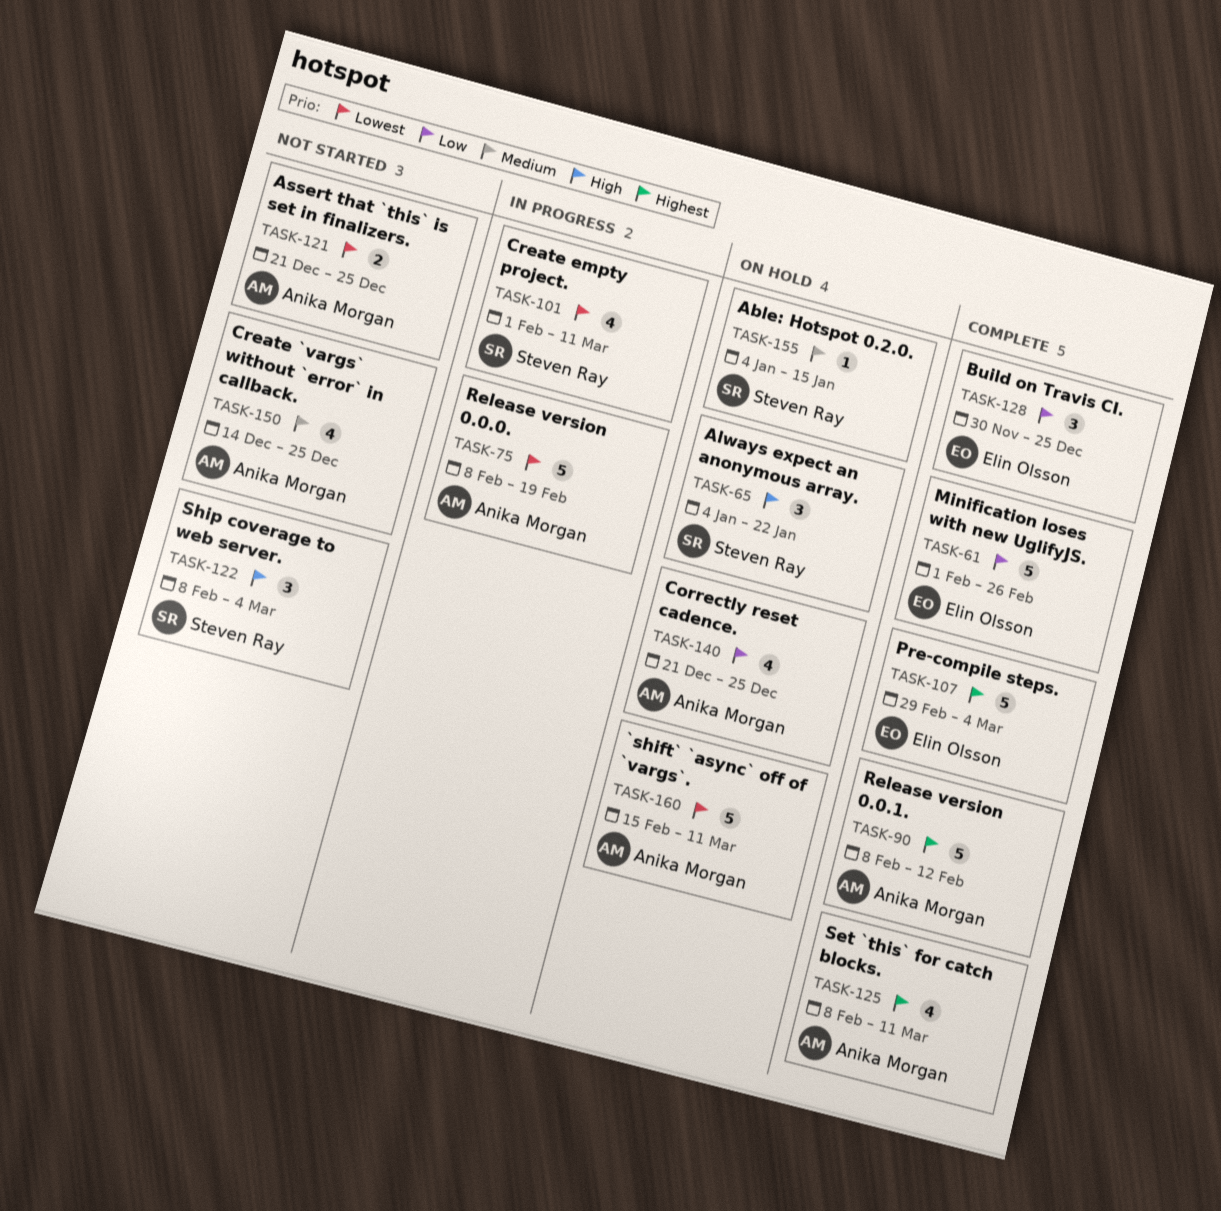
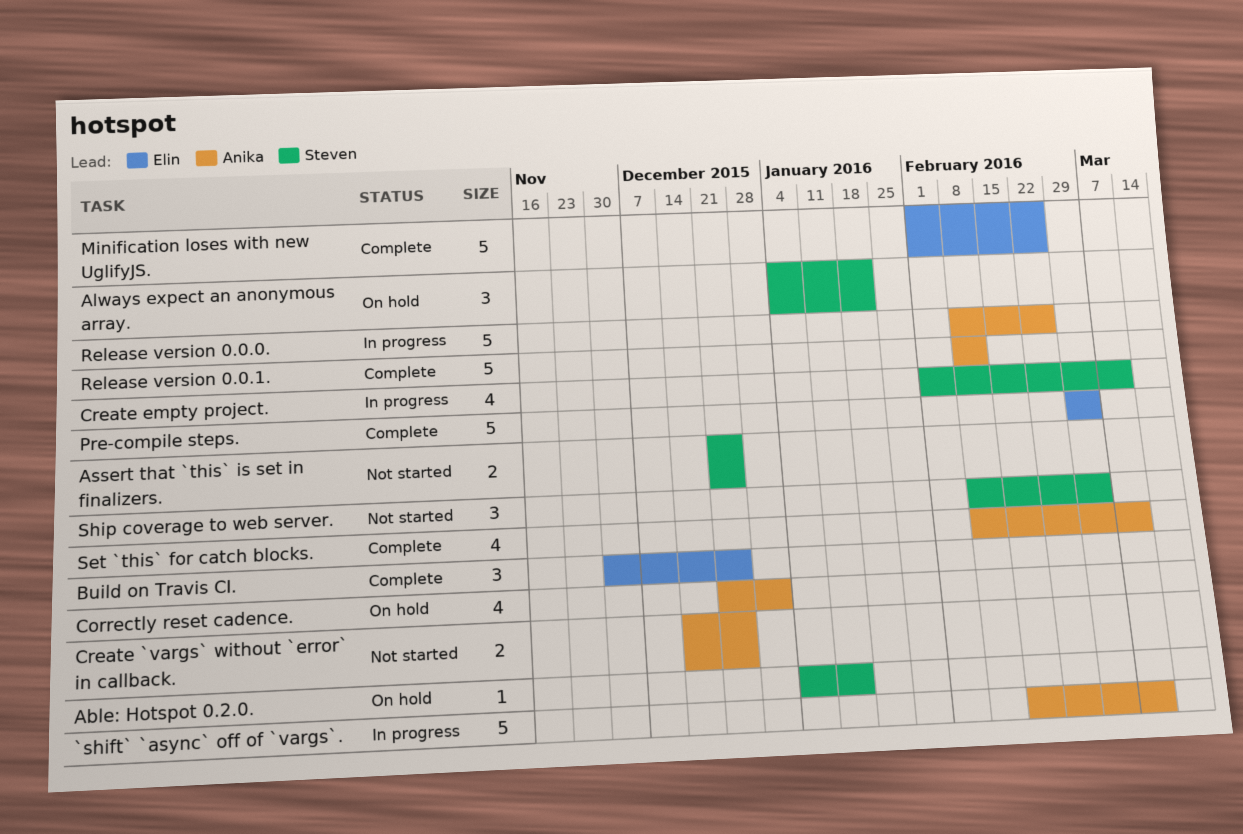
`shift` `async` off of `vargs`., status: On hold -> In progress
Assert that `this` is set in finalizers., owner: Anika Morgan -> Steven Ray
Correctly reset cadence., due: Dec 25 -> Jan 1
Create `vargs` without `error` in callback., estimate: 4 -> 2
Release version 0.0.0., due: Feb 19 -> Feb 26

